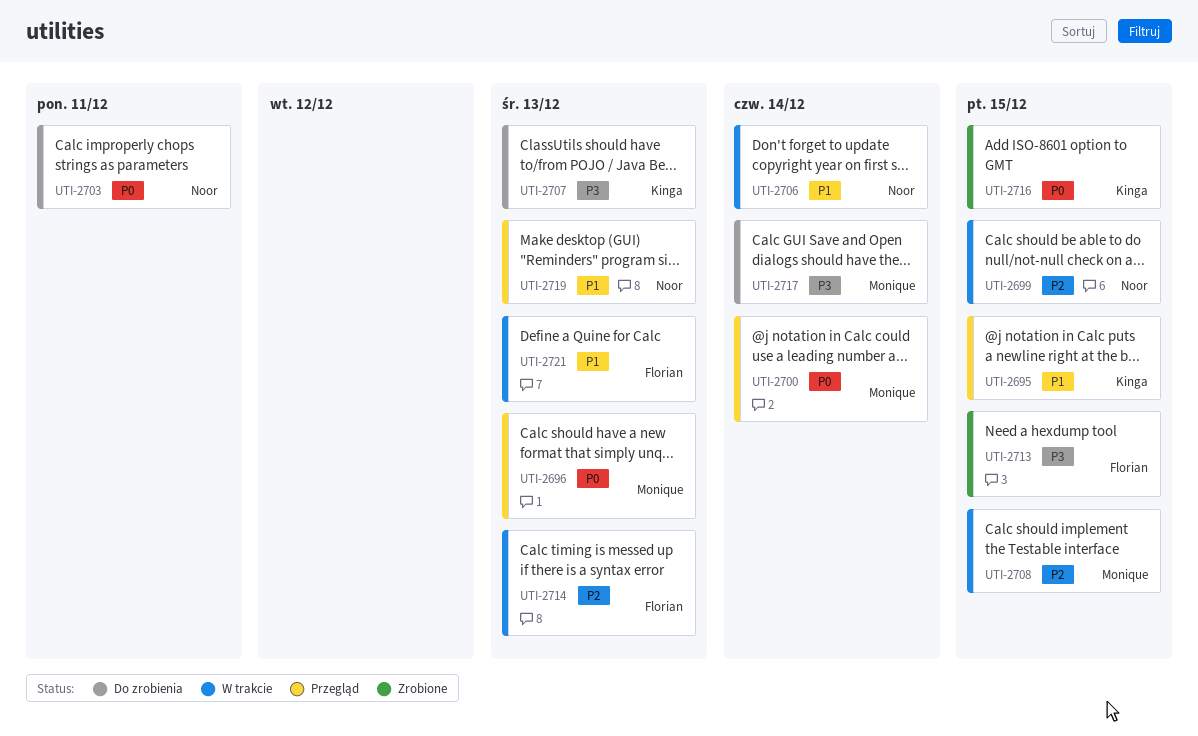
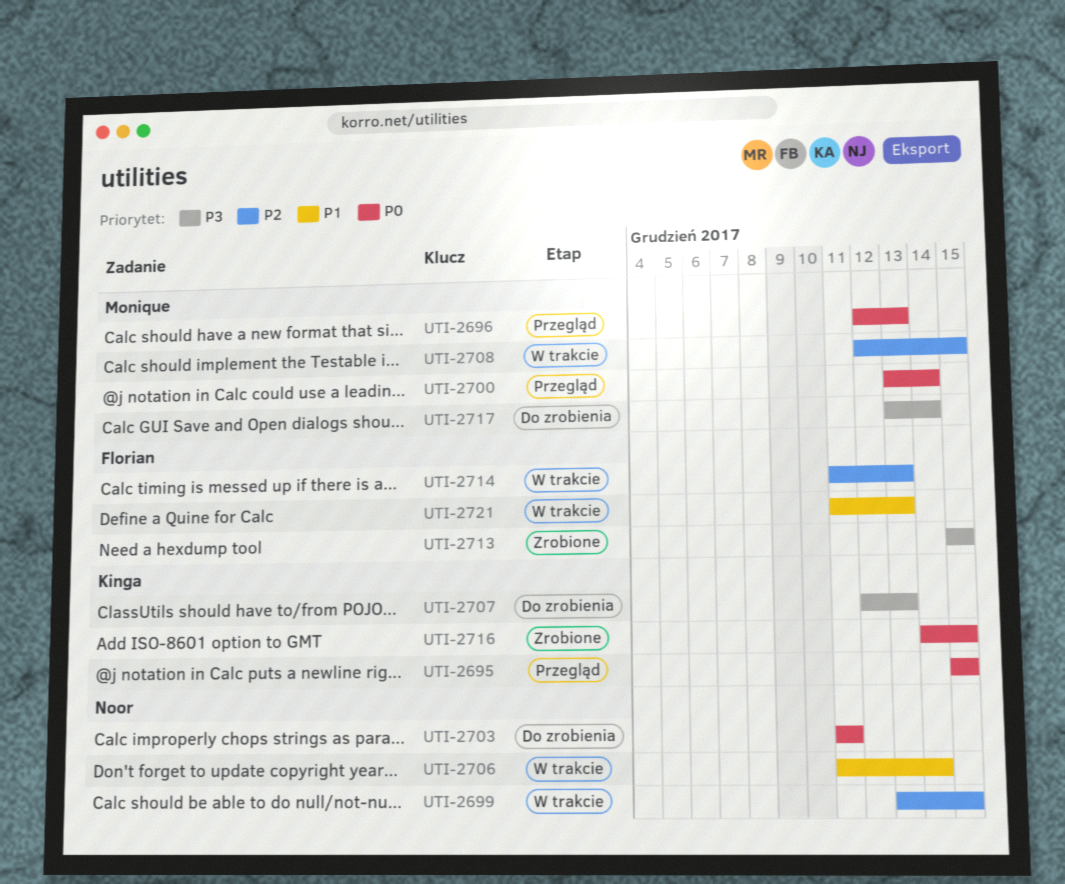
UTI-2695, priority: P1 -> P0
UTI-2719: present -> none

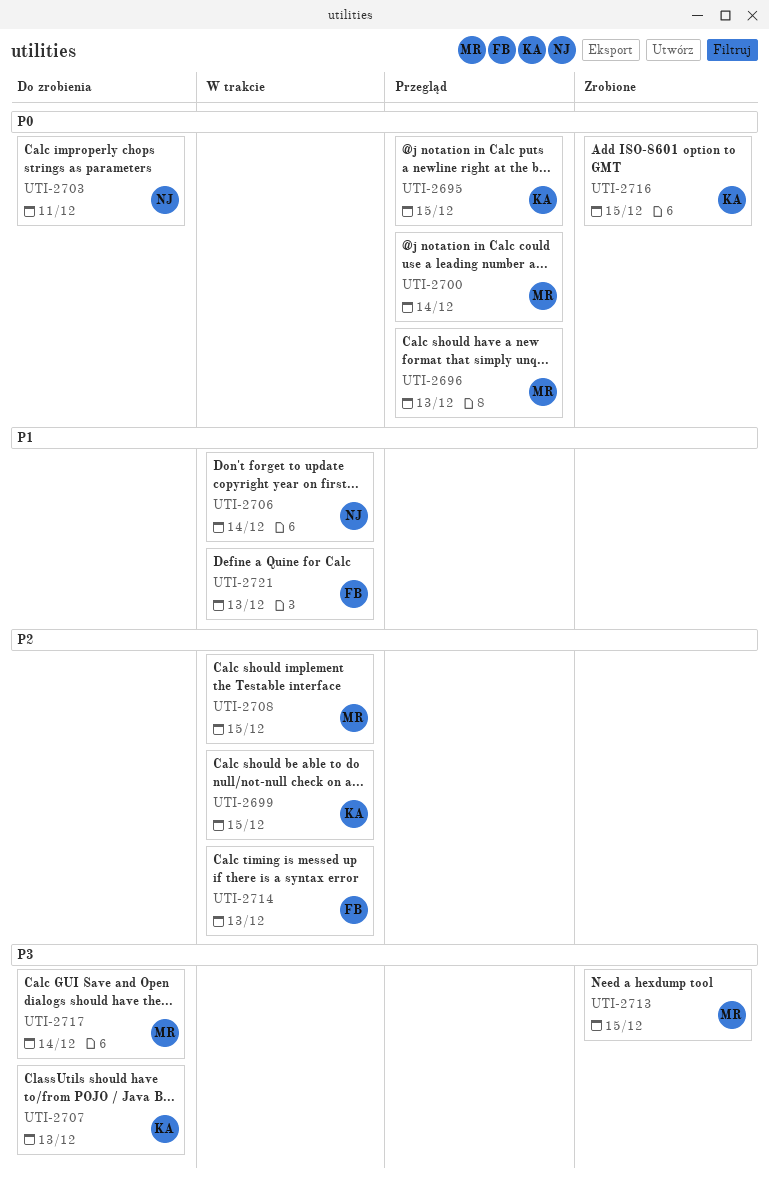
UTI-2699, owner: Noor -> Kinga
UTI-2713, owner: Florian -> Monique

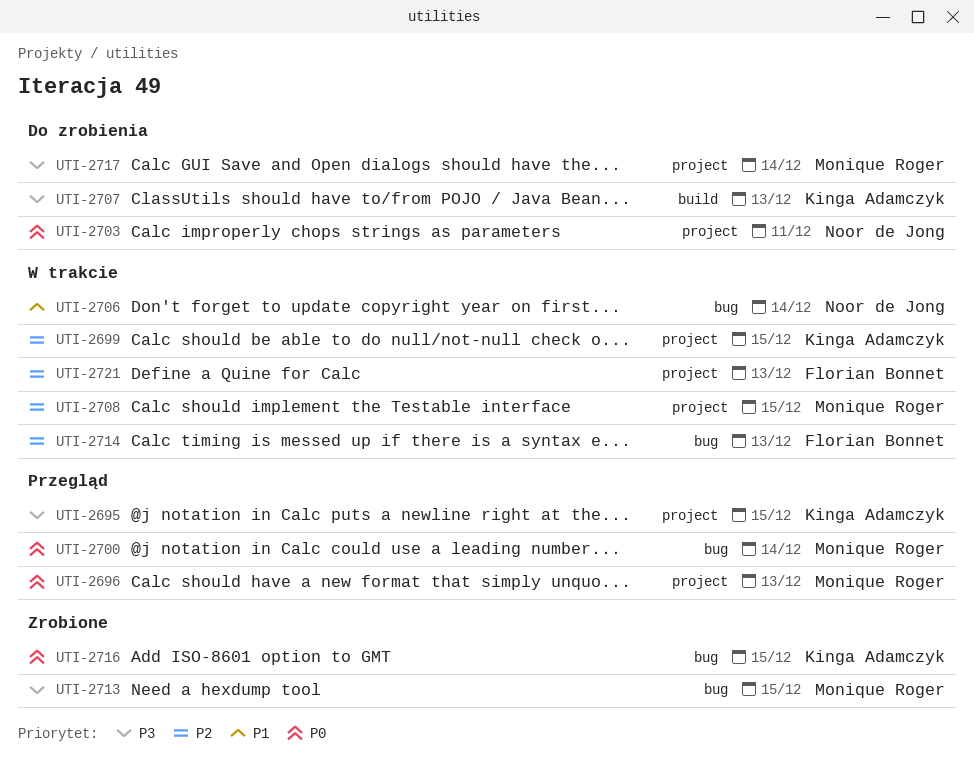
UTI-2695, priority: P0 -> P3
UTI-2721, priority: P1 -> P2

